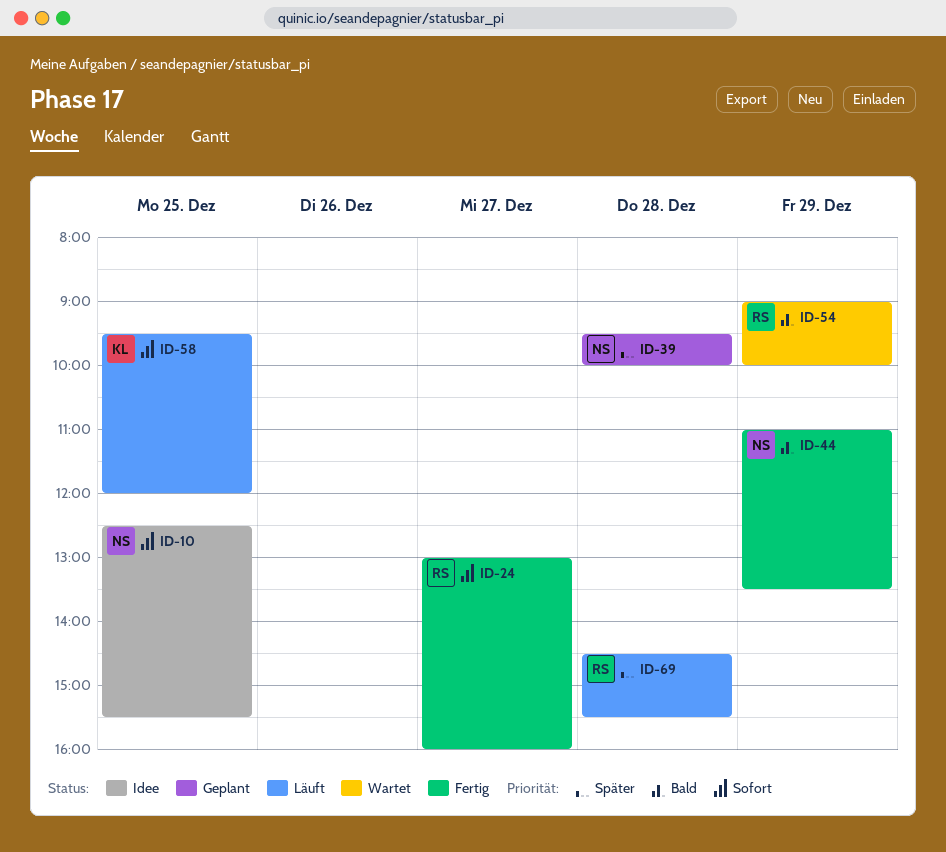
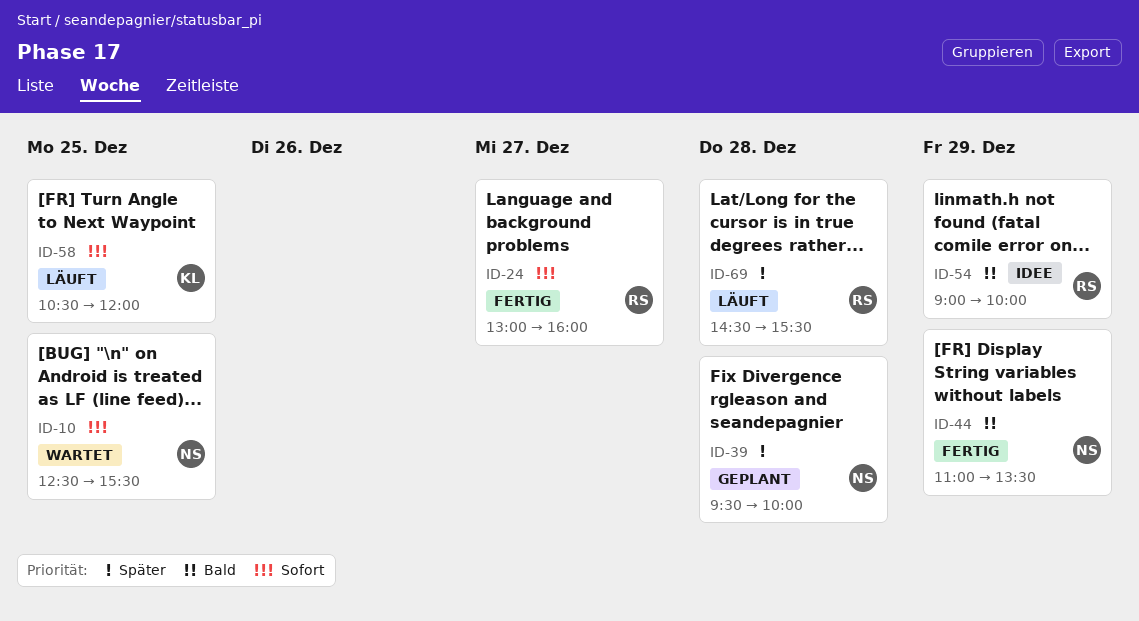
ID-10, status: Idee -> Wartet
ID-54, status: Wartet -> Idee
ID-58, begins: 09:30 -> 10:30

